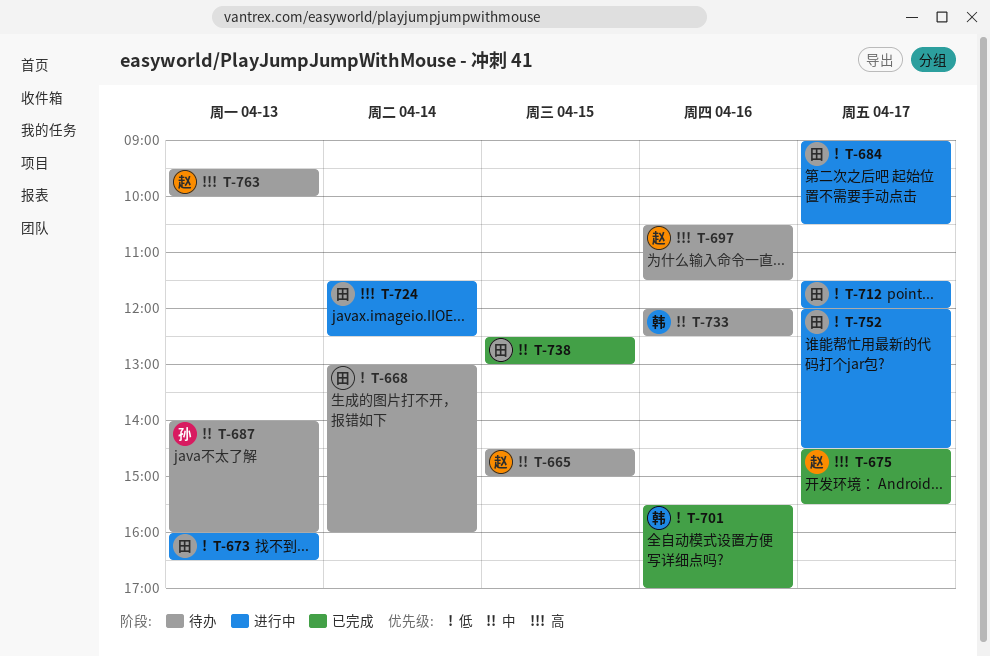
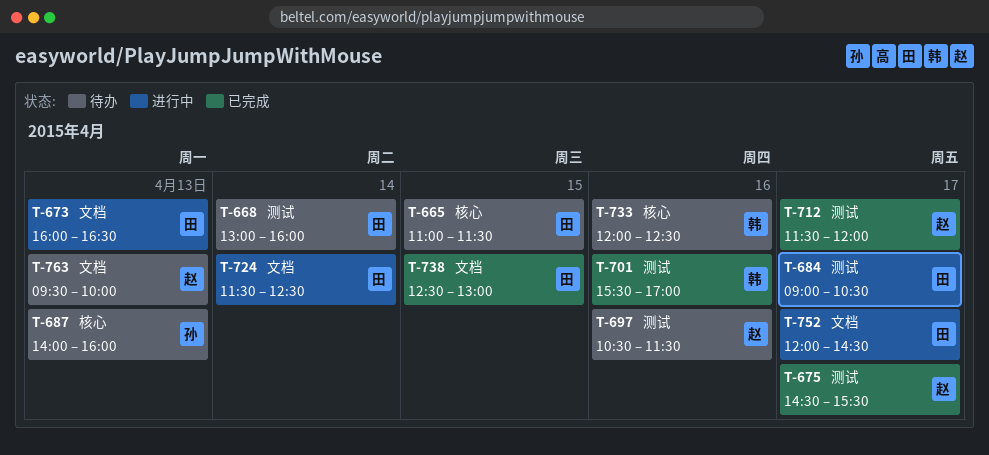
T-665, owner: 赵 -> 田
T-665, begins: 14:30 -> 11:00
T-665, ends: 15:00 -> 11:30
T-712, status: 进行中 -> 已完成
T-712, owner: 田 -> 赵

